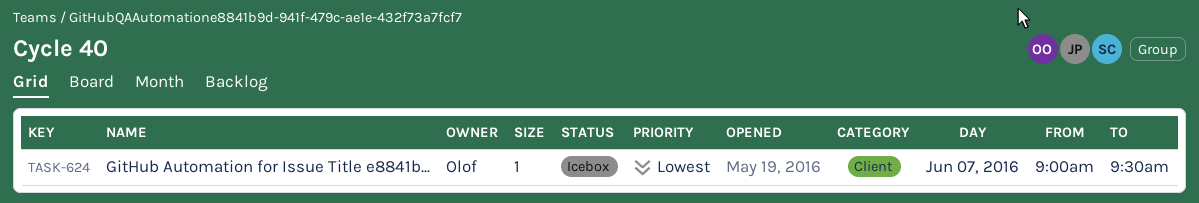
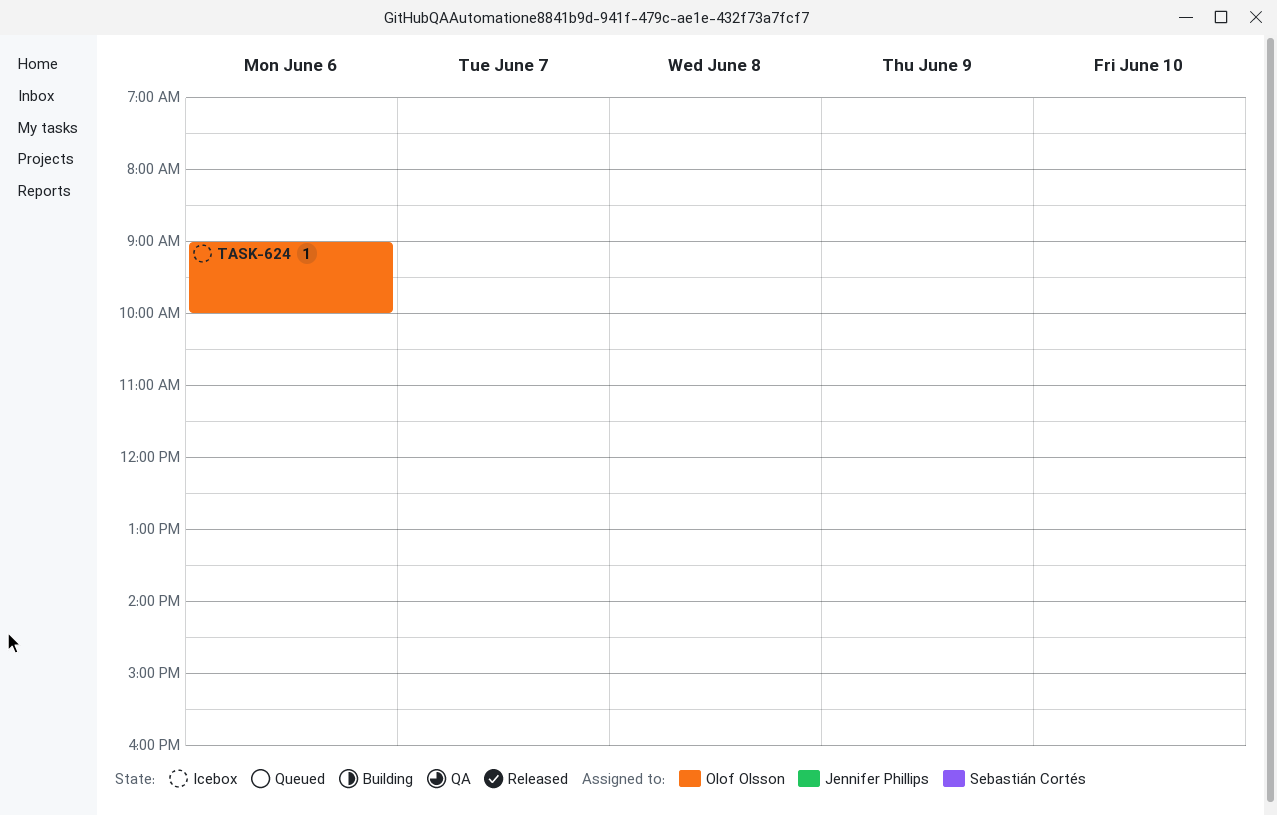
TASK-624, day: Jun 7 -> Jun 6
TASK-624, ends: 09:30 -> 10:00

